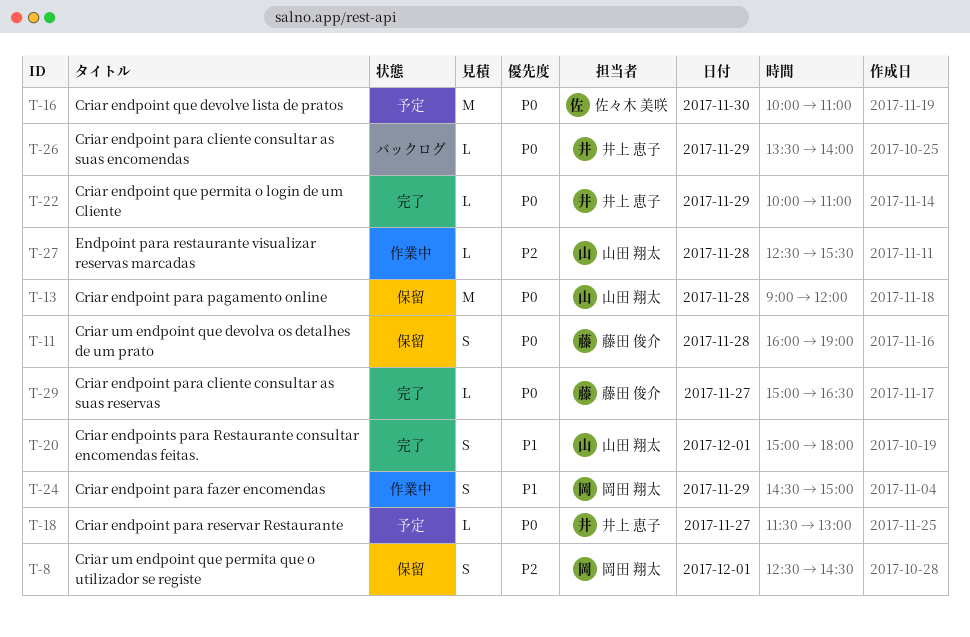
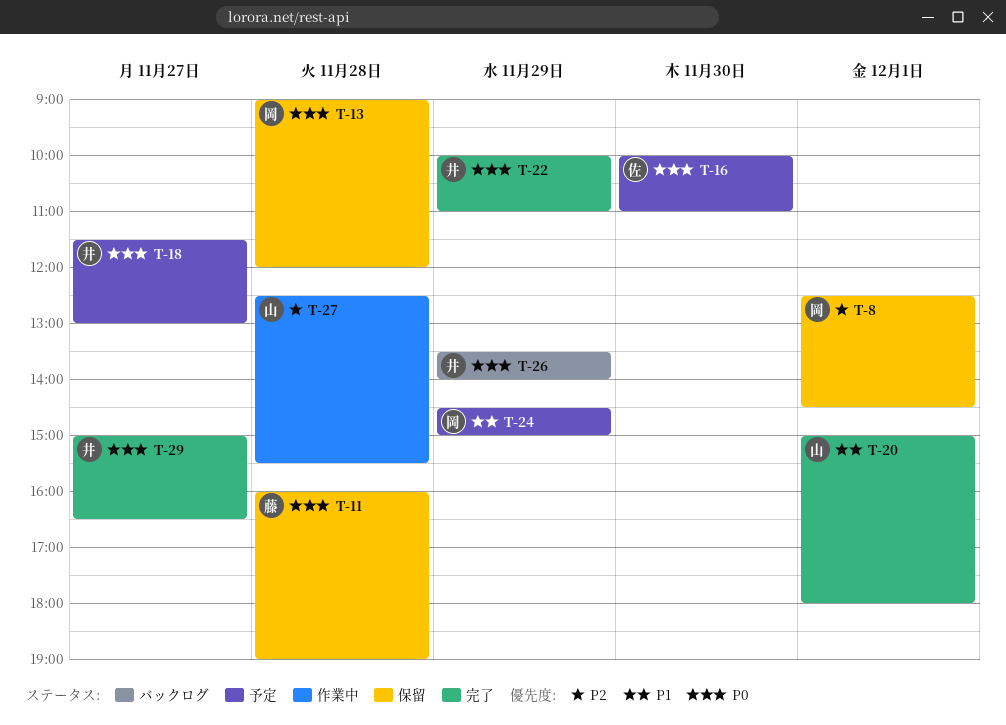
T-13, owner: 山田 翔太 -> 岡田 翔太
T-24, status: 作業中 -> 予定
T-29, owner: 藤田 俊介 -> 井上 恵子

